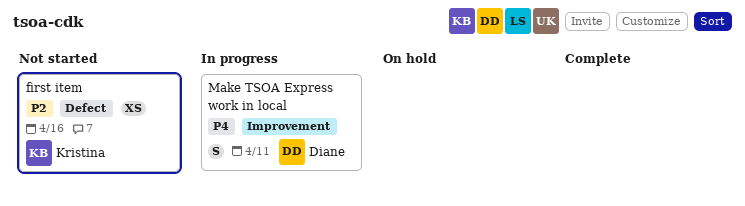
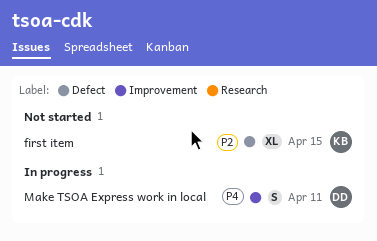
first item, estimate: XS -> XL
first item, due: Apr 16 -> Apr 15

